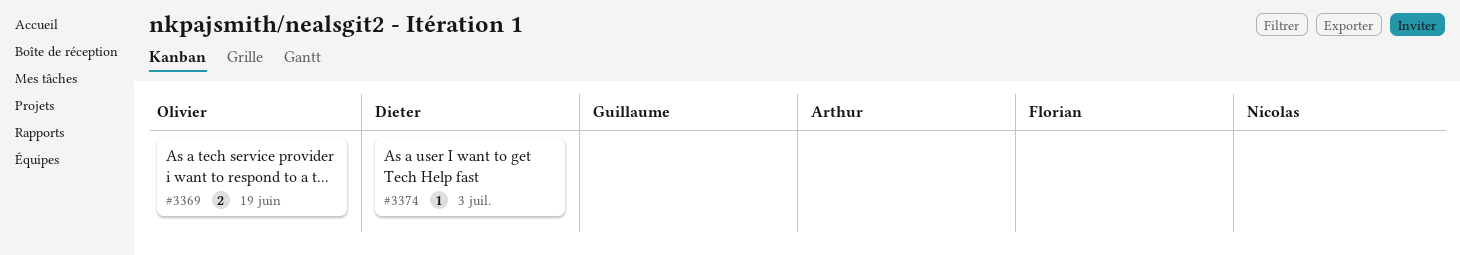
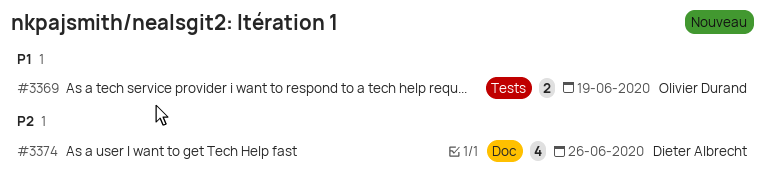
#3374, estimate: 1 -> 4
#3374, due: Jul 3 -> Jun 26

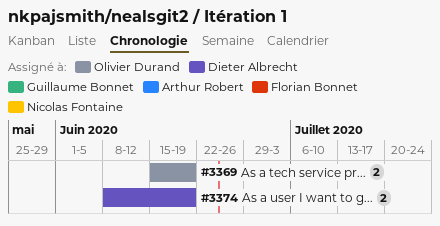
#3374, estimate: 4 -> 2
#3374, due: Jun 26 -> Jun 19

